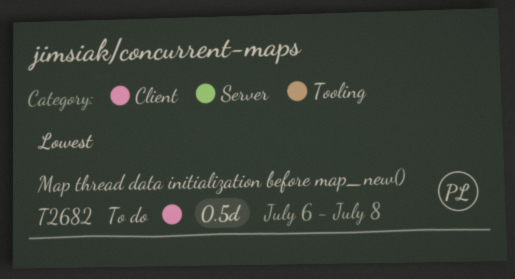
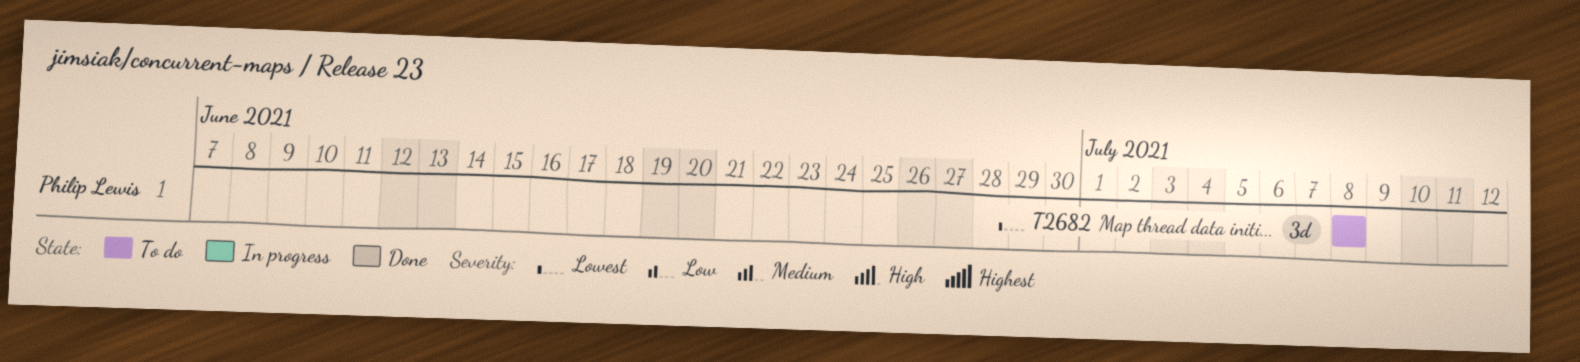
T2682, estimate: 0.5d -> 3d
T2682, start: Jul 6 -> Jul 8

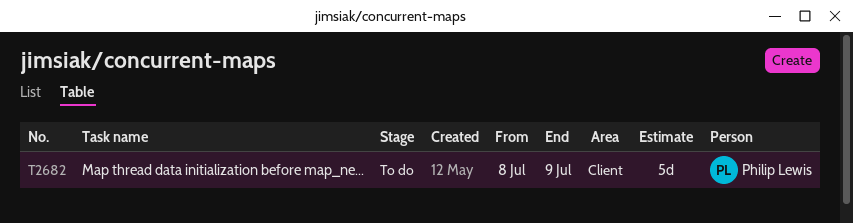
T2682, estimate: 3d -> 5d
T2682, due: Jul 8 -> Jul 9

